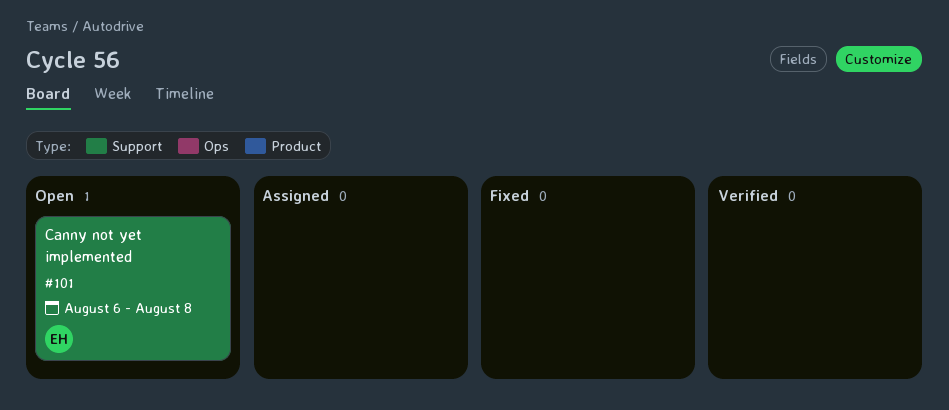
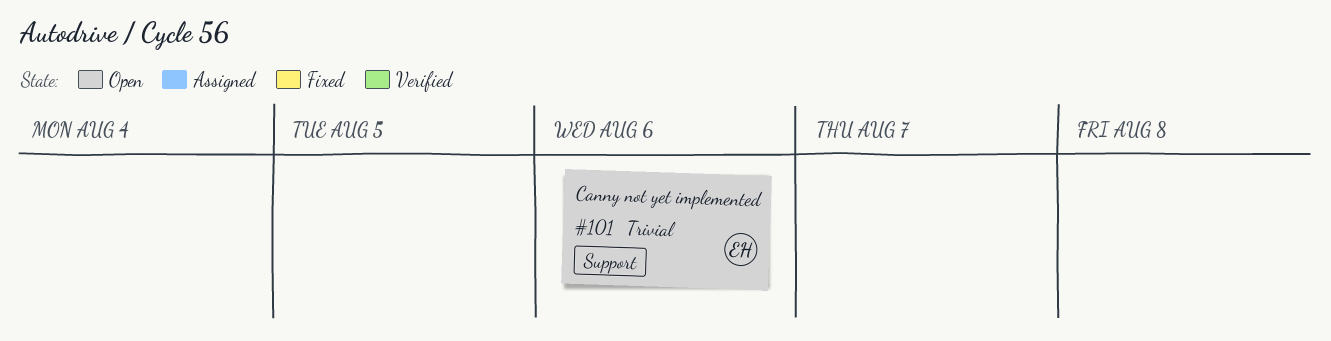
#101, due: Aug 8 -> Aug 6

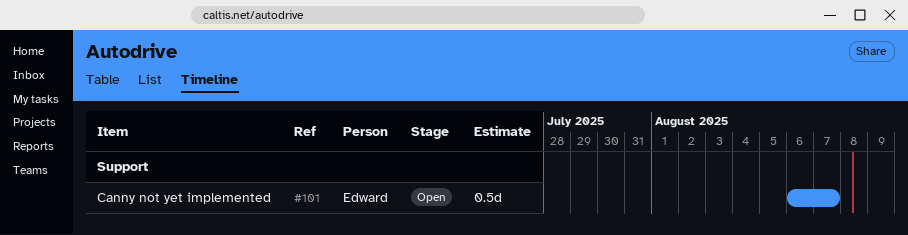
#101, due: Aug 6 -> Aug 7

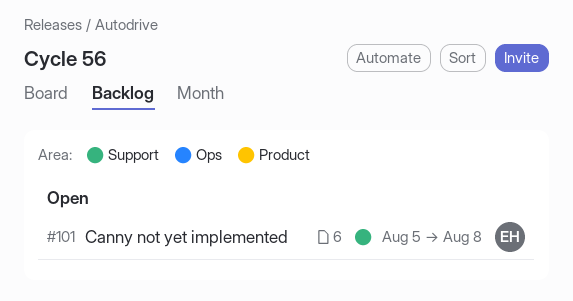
#101, start: Aug 6 -> Aug 5
#101, due: Aug 7 -> Aug 8

